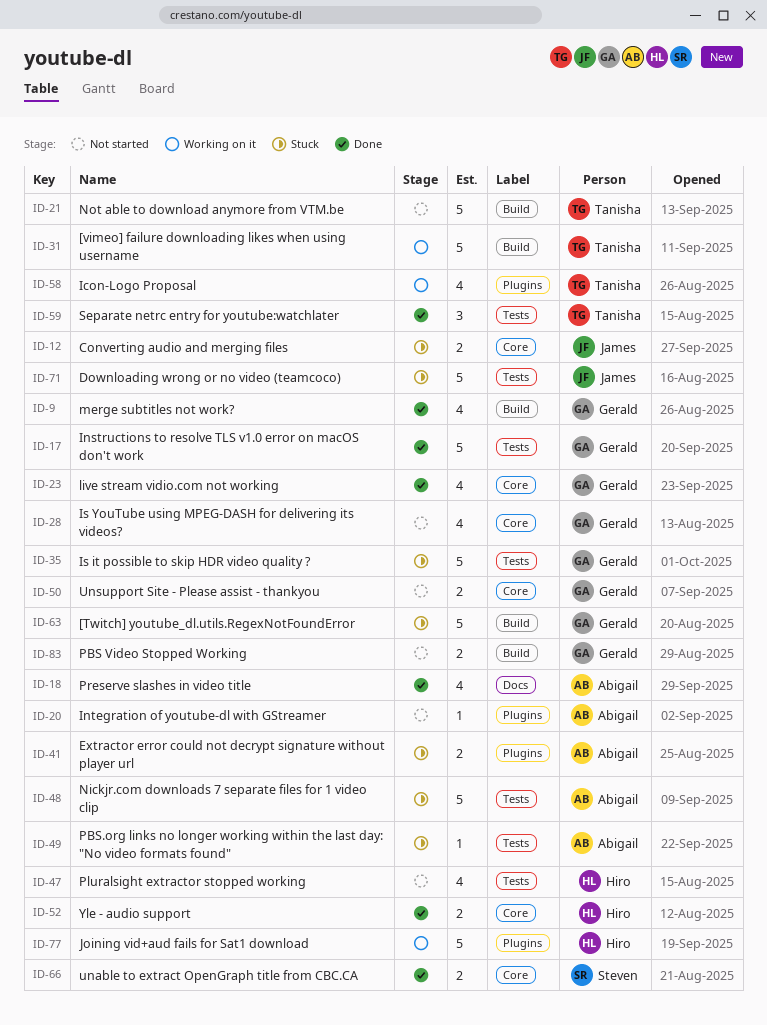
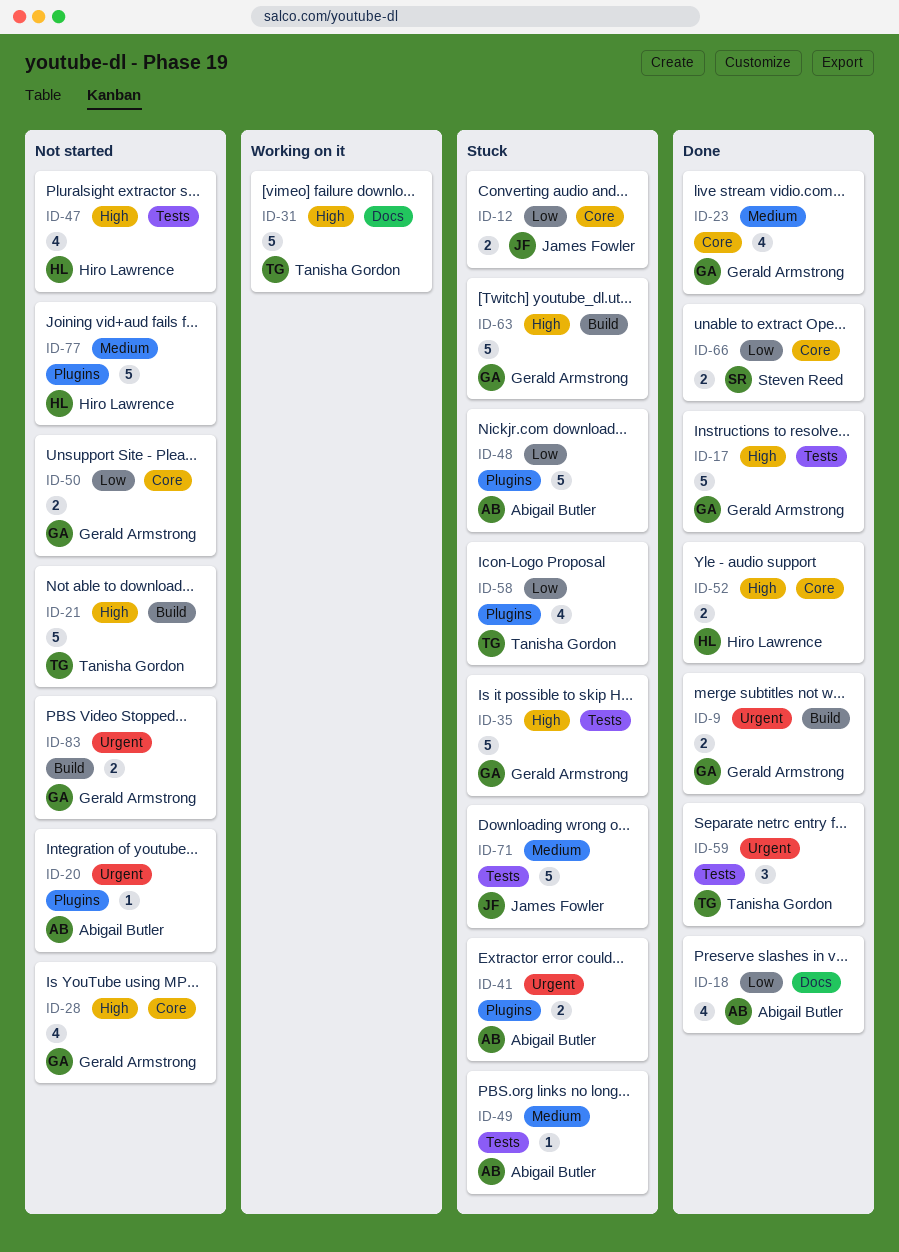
ID-9, estimate: 4 -> 2
ID-31, label: Build -> Docs
ID-48, label: Tests -> Plugins
ID-58, status: Working on it -> Stuck
ID-77, status: Working on it -> Not started

